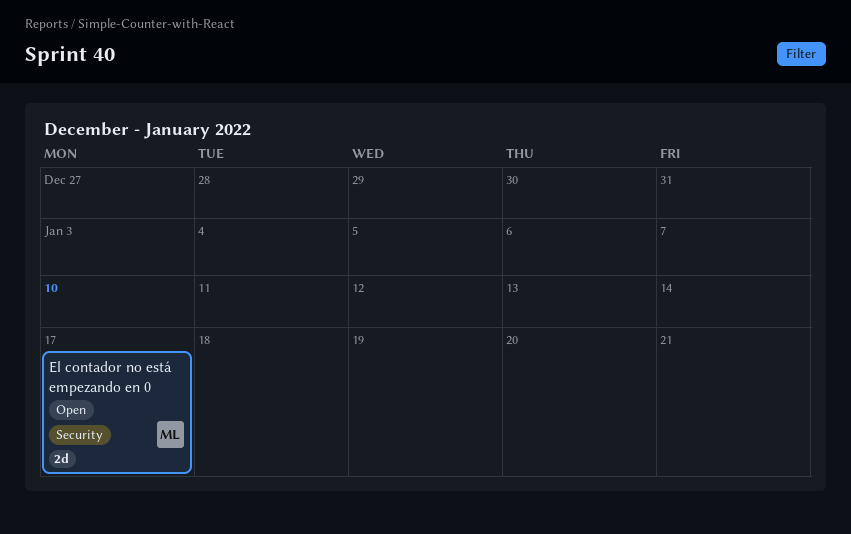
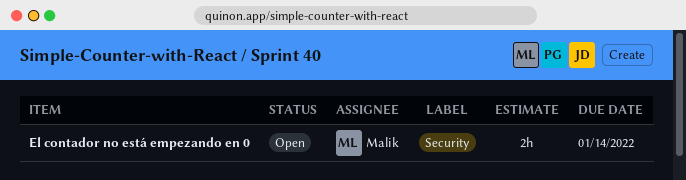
El contador no está empezando en 0, estimate: 2d -> 2h
El contador no está empezando en 0, due: Jan 17 -> Jan 14

